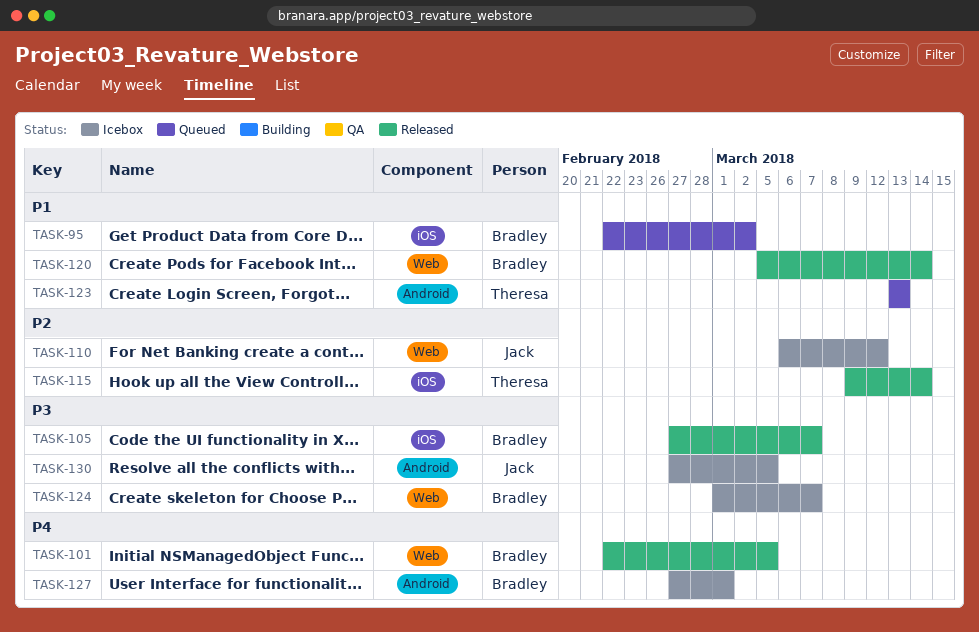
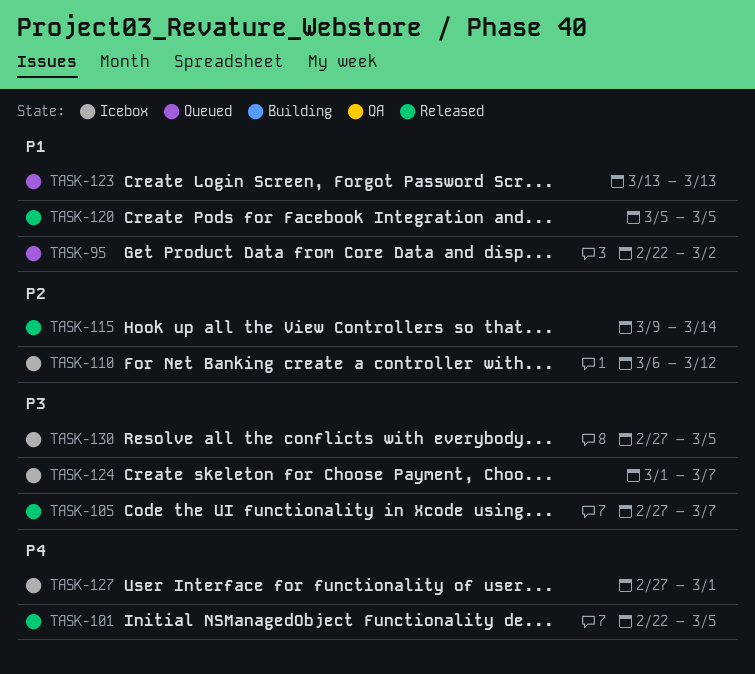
TASK-120, due: Mar 14 -> Mar 5

